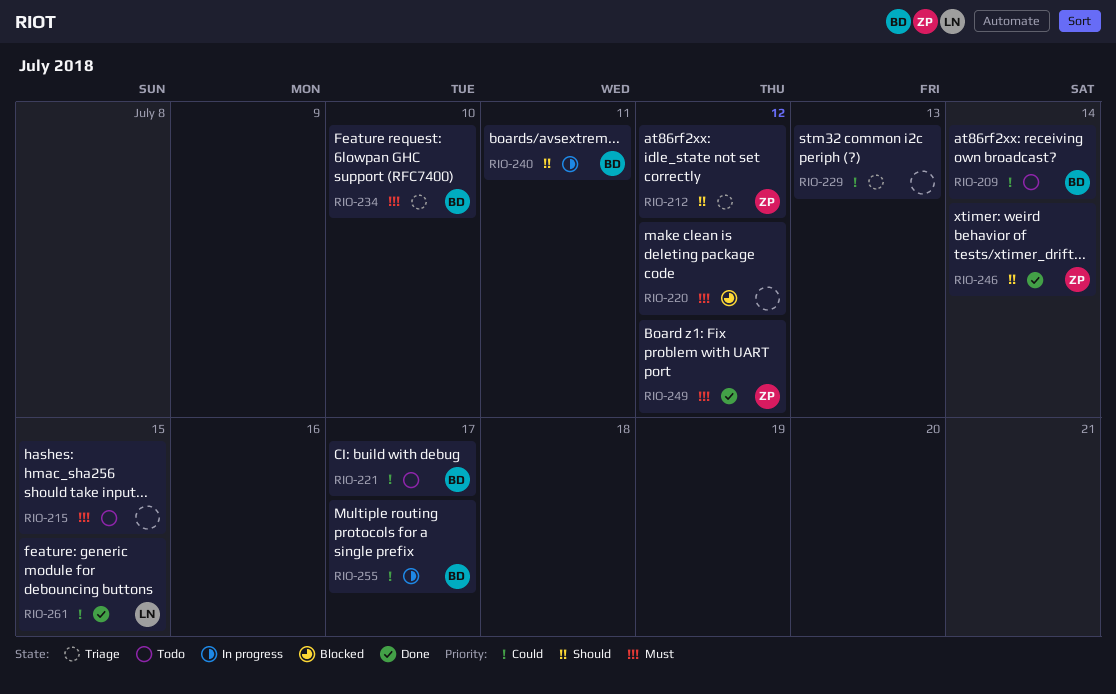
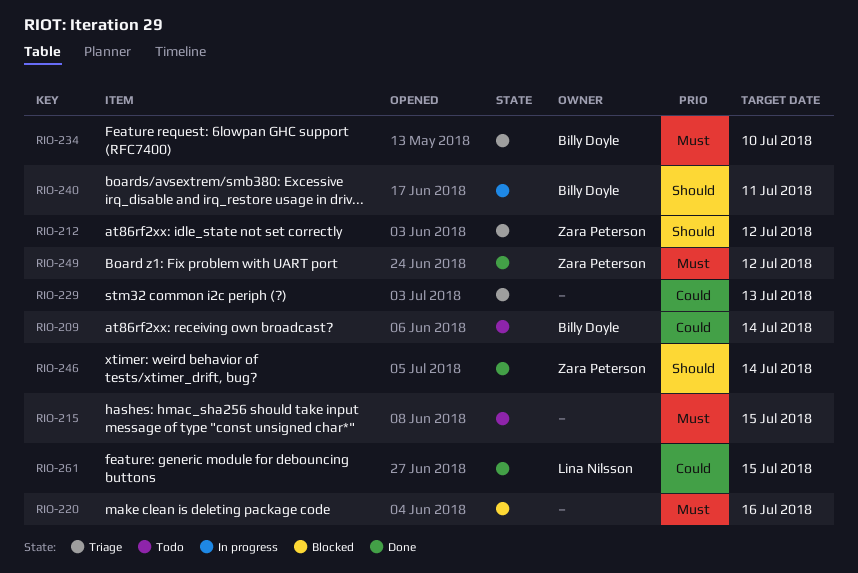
RIO-220, due: Jul 12 -> Jul 16
RIO-221: present -> none
RIO-255: present -> none

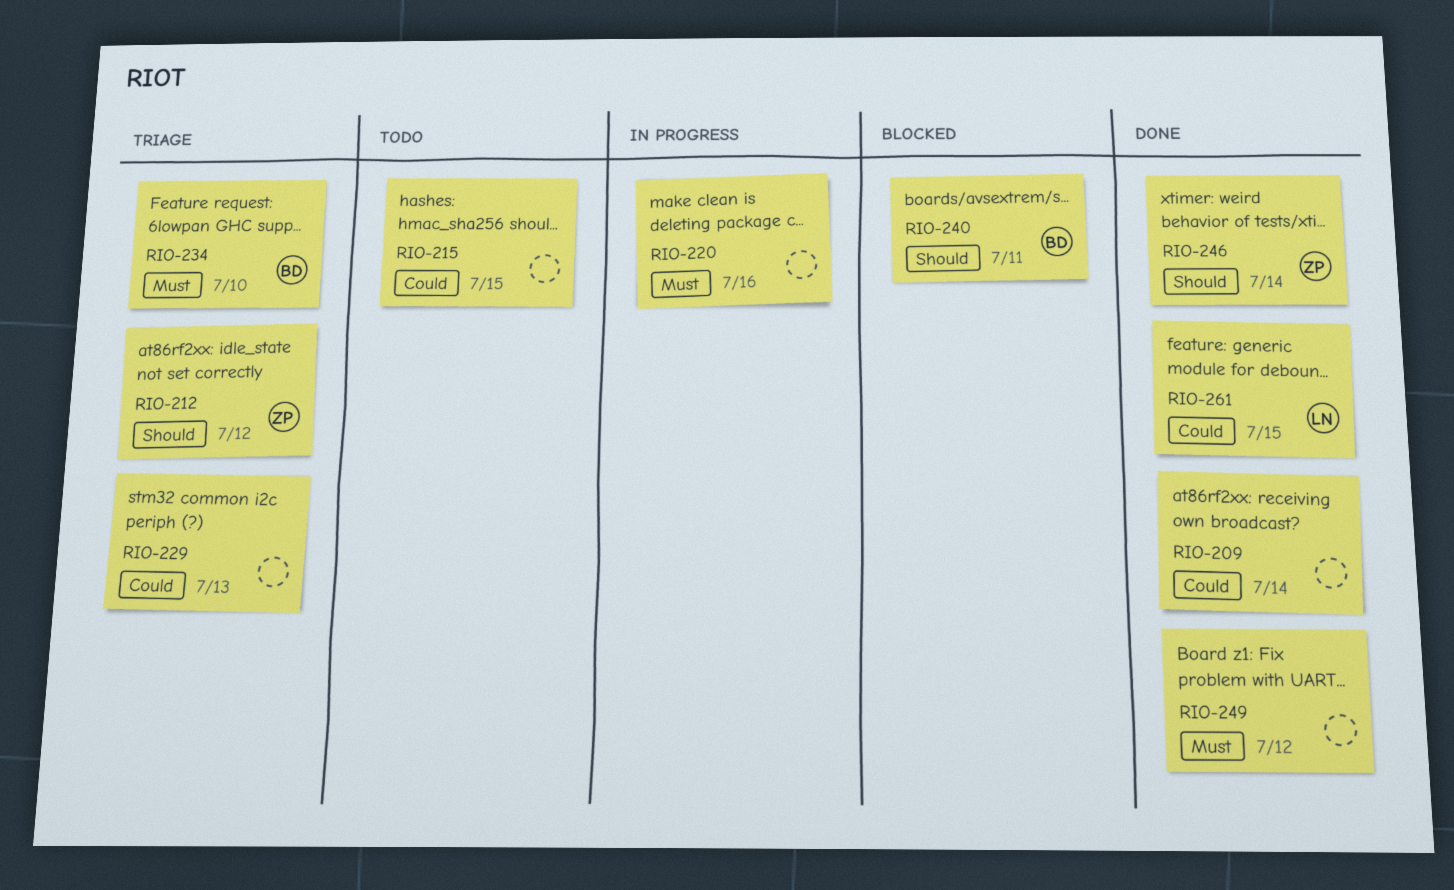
RIO-209, status: Todo -> Done
RIO-209, owner: Billy Doyle -> none
RIO-215, priority: Must -> Could
RIO-220, status: Blocked -> In progress
RIO-240, status: In progress -> Blocked
RIO-249, owner: Zara Peterson -> none

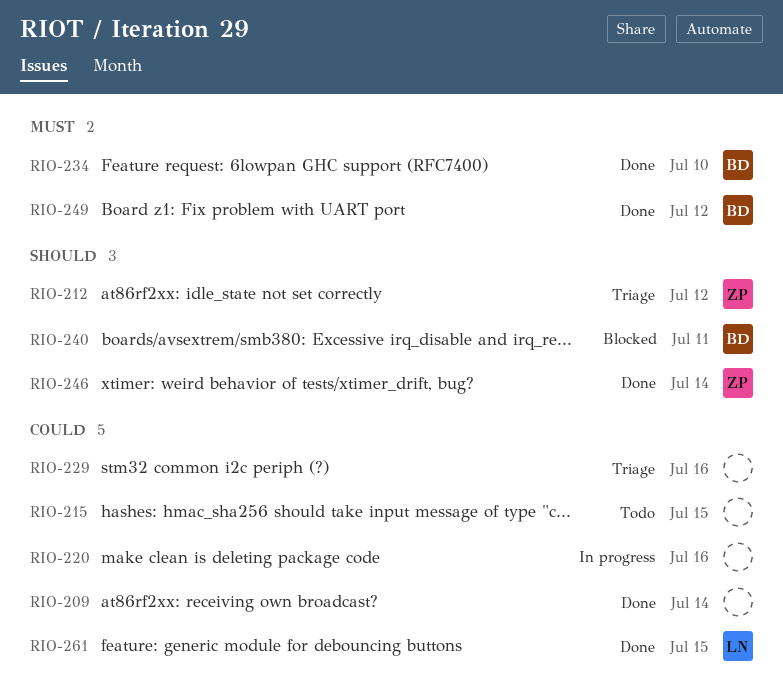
RIO-220, priority: Must -> Could
RIO-229, due: Jul 13 -> Jul 16
RIO-234, status: Triage -> Done
RIO-249, owner: none -> BD

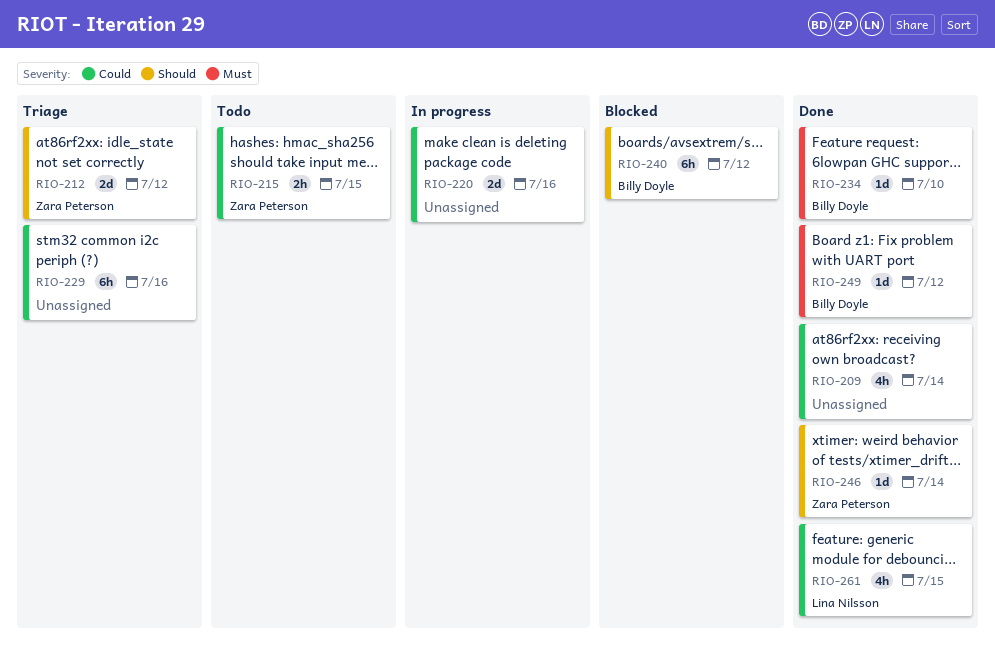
RIO-215, owner: none -> Zara Peterson
RIO-240, due: Jul 11 -> Jul 12

